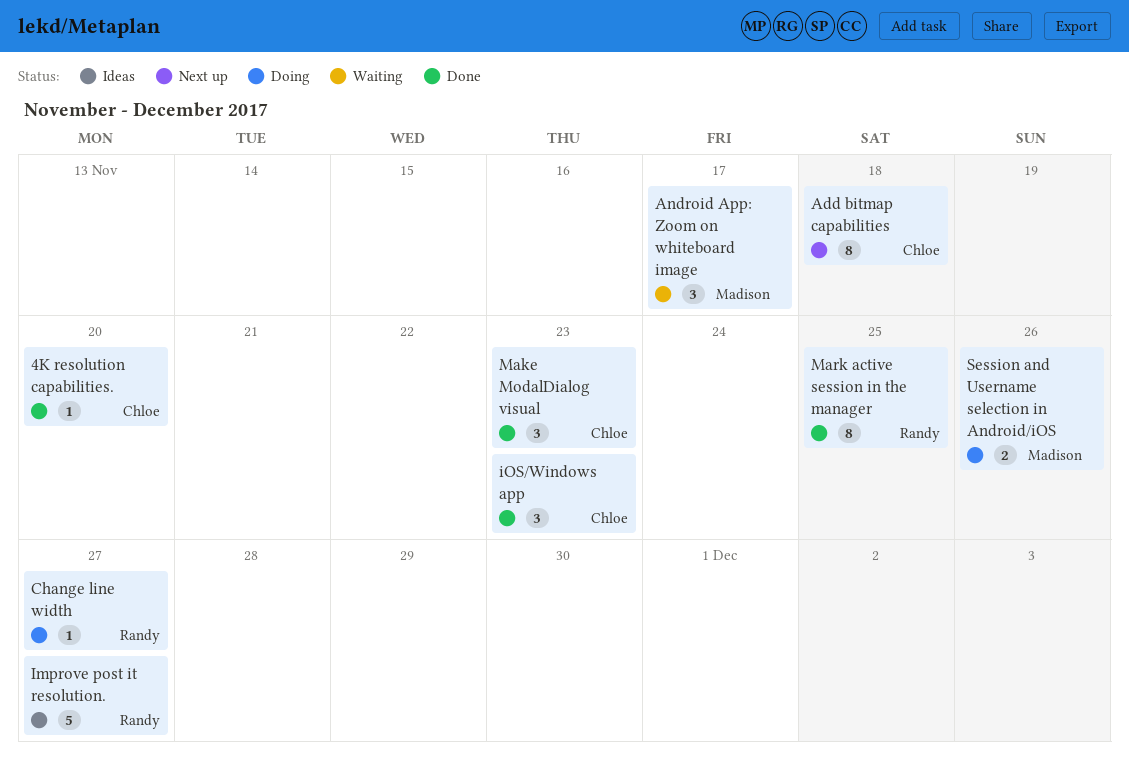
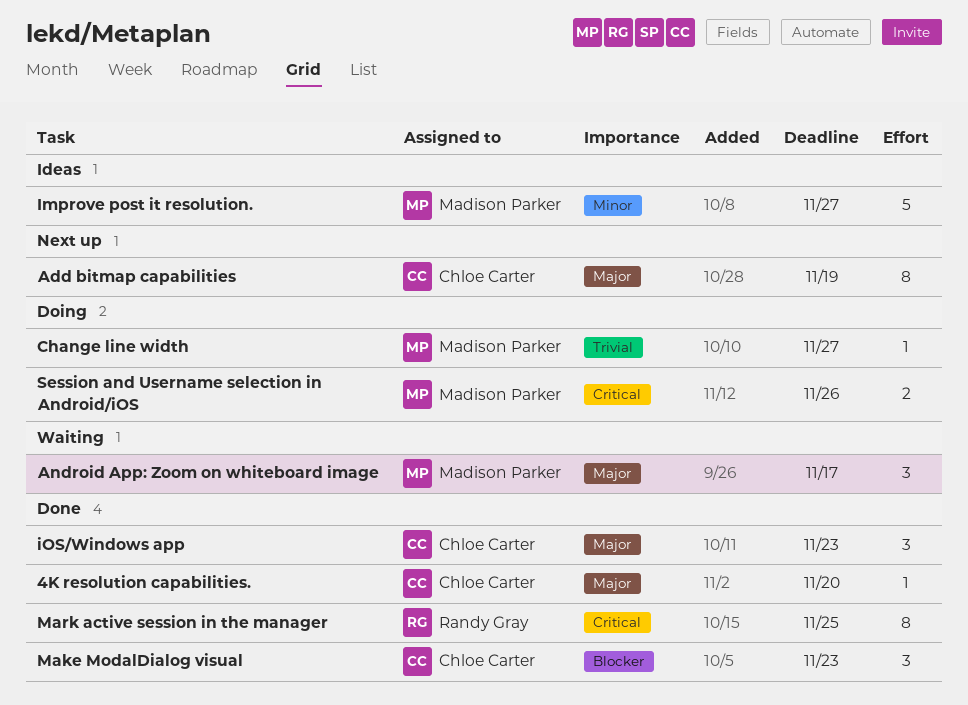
Add bitmap capabilities, due: Nov 18 -> Nov 19
Change line width, owner: Randy Gray -> Madison Parker
Improve post it resolution., owner: Randy Gray -> Madison Parker

